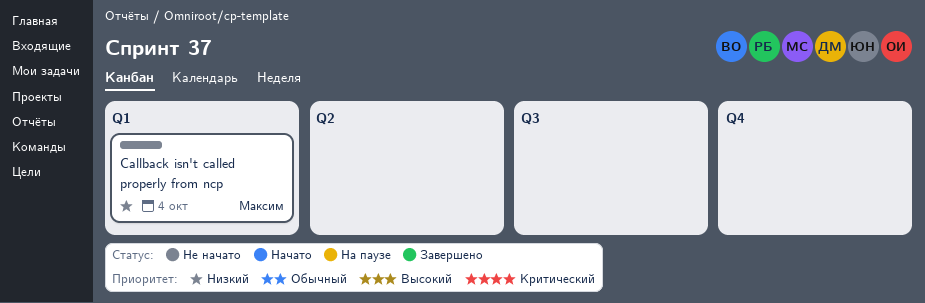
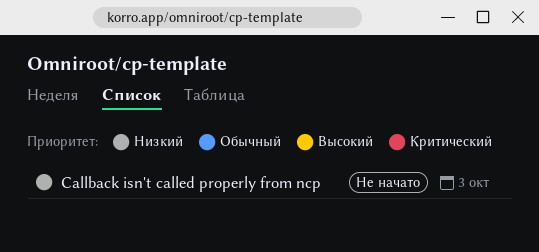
Callback isn't called properly from ncp, due: Oct 4 -> Oct 3

